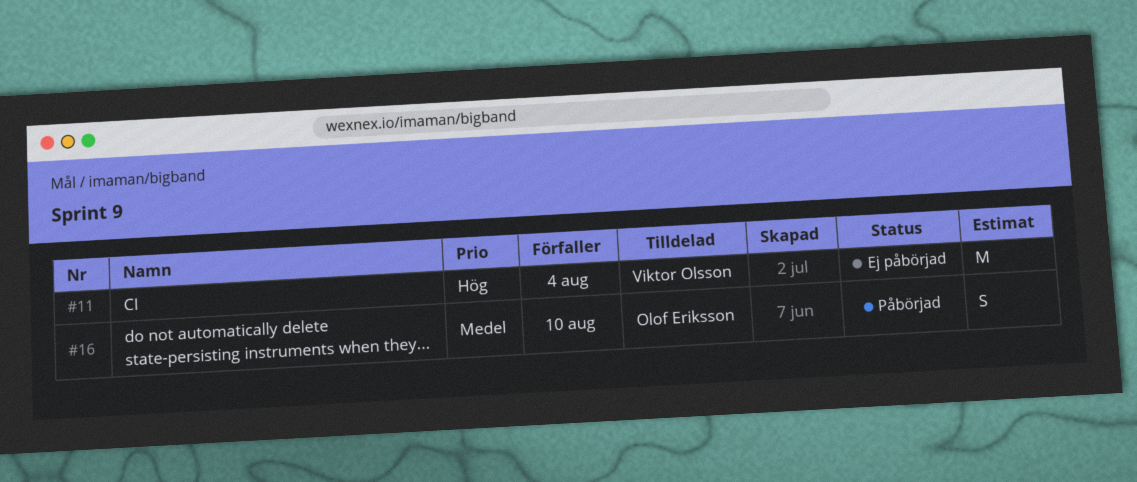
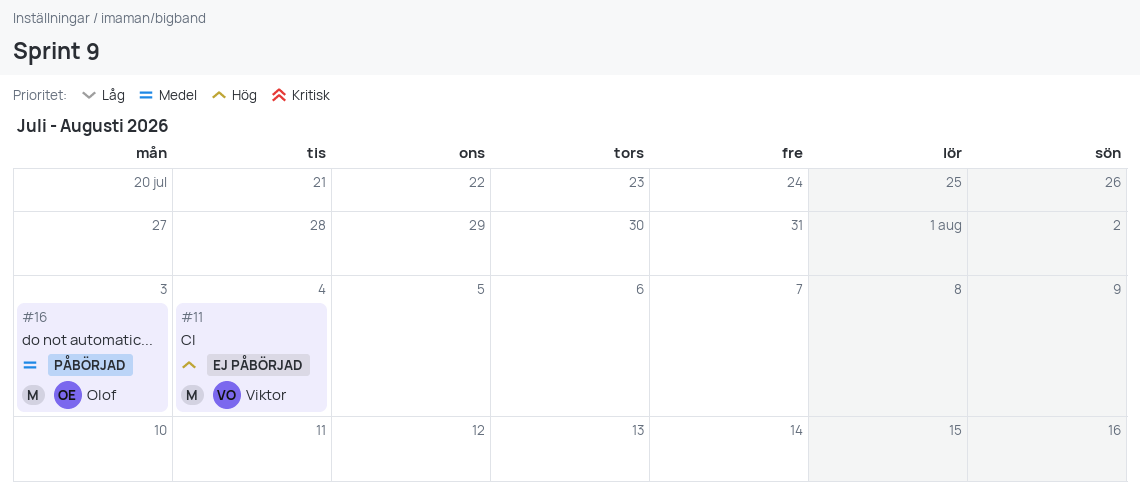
#16, estimate: S -> M
#16, due: Aug 10 -> Aug 3

